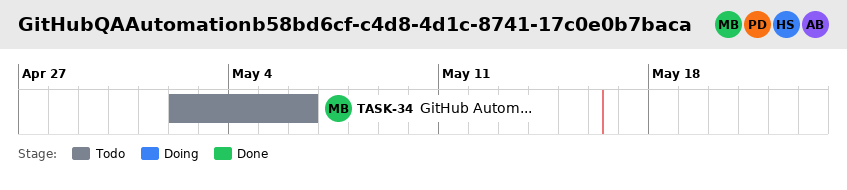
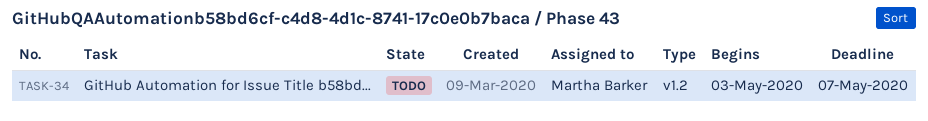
TASK-34, start: May 2 -> May 3
TASK-34, due: May 6 -> May 7

